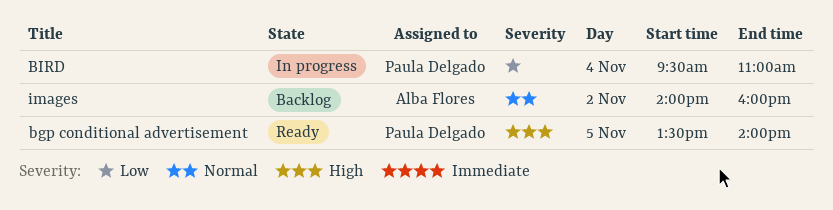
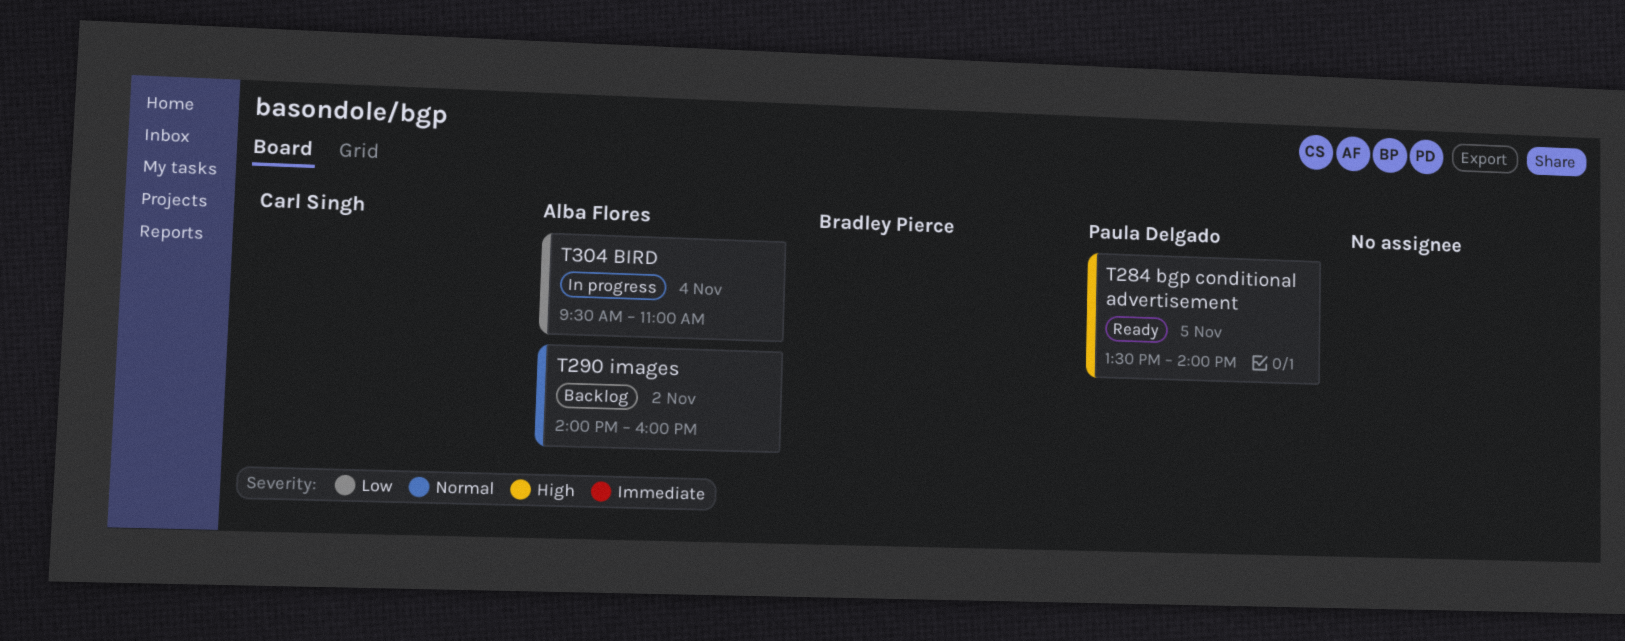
BIRD, owner: Paula Delgado -> Alba Flores

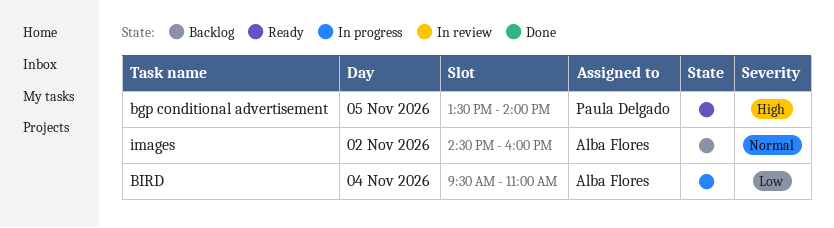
images, begins: 14:00 -> 14:30

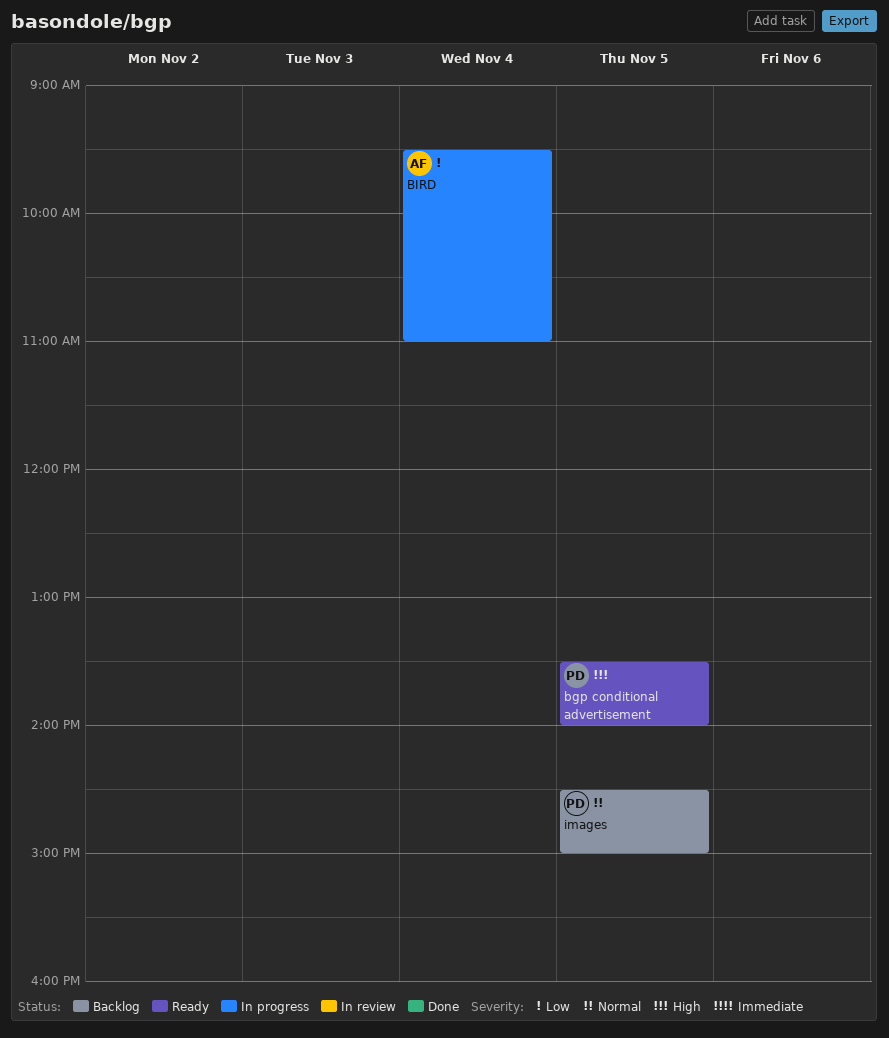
images, owner: Alba Flores -> Paula Delgado
images, day: Nov 2 -> Nov 5
images, ends: 16:00 -> 15:00

